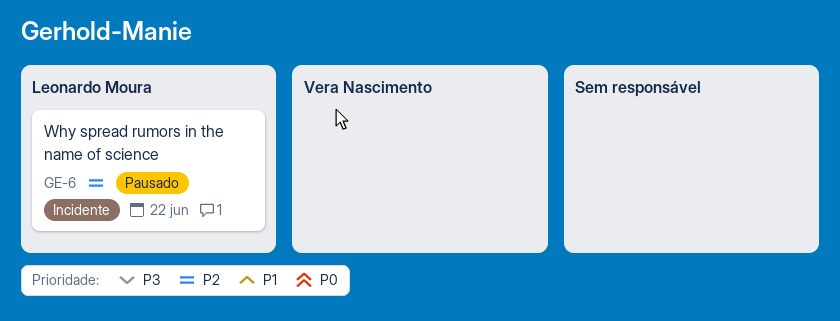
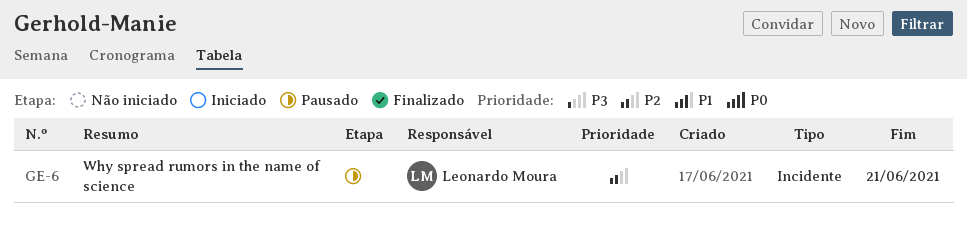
GE-6, due: Jun 22 -> Jun 21

